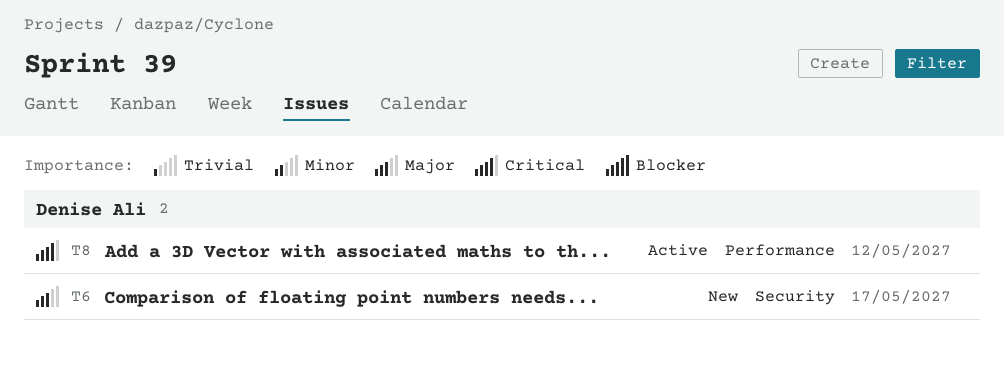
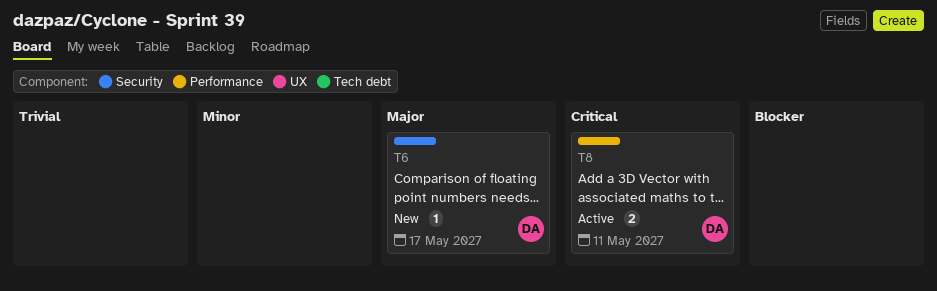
T8, due: May 12 -> May 11

